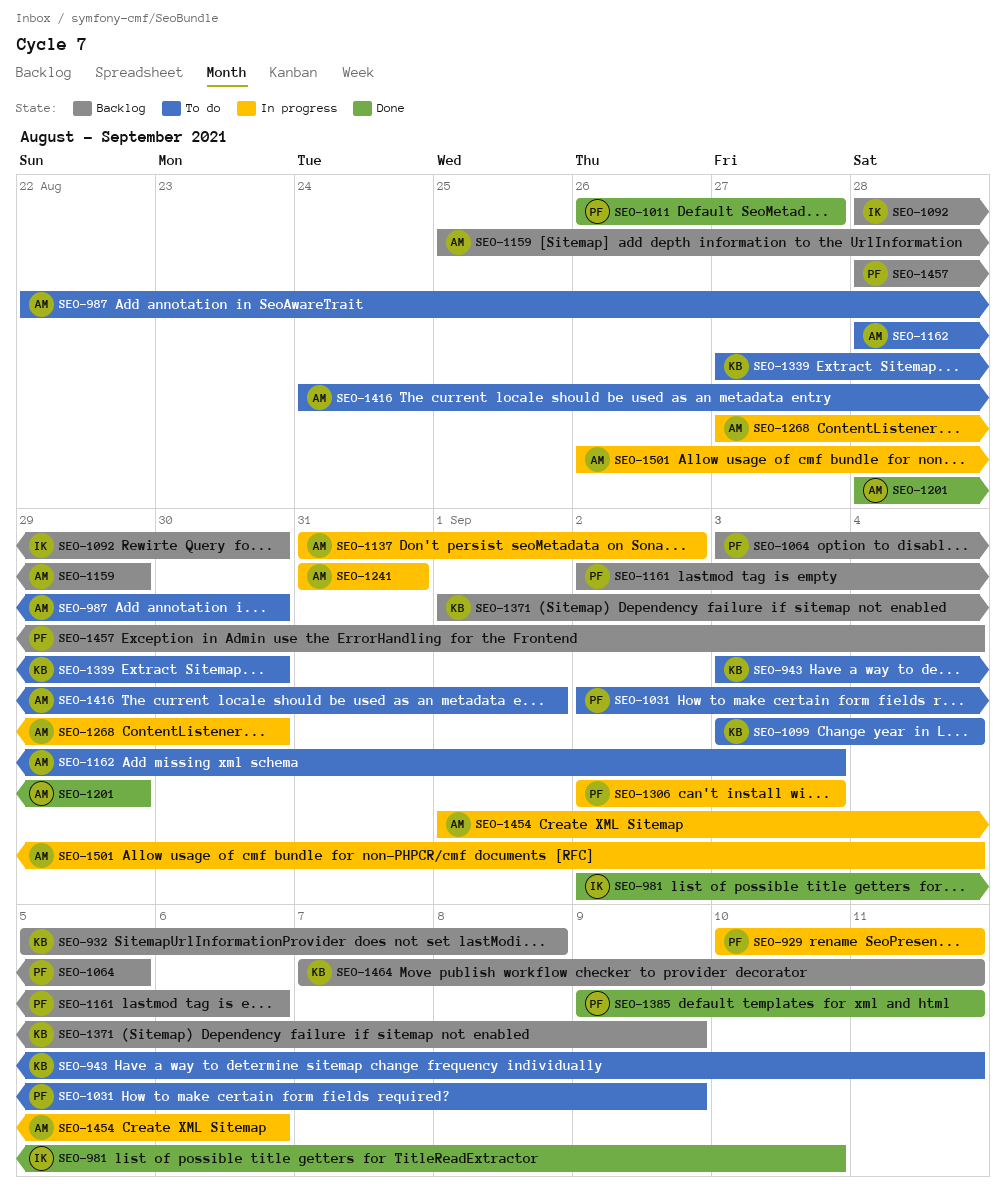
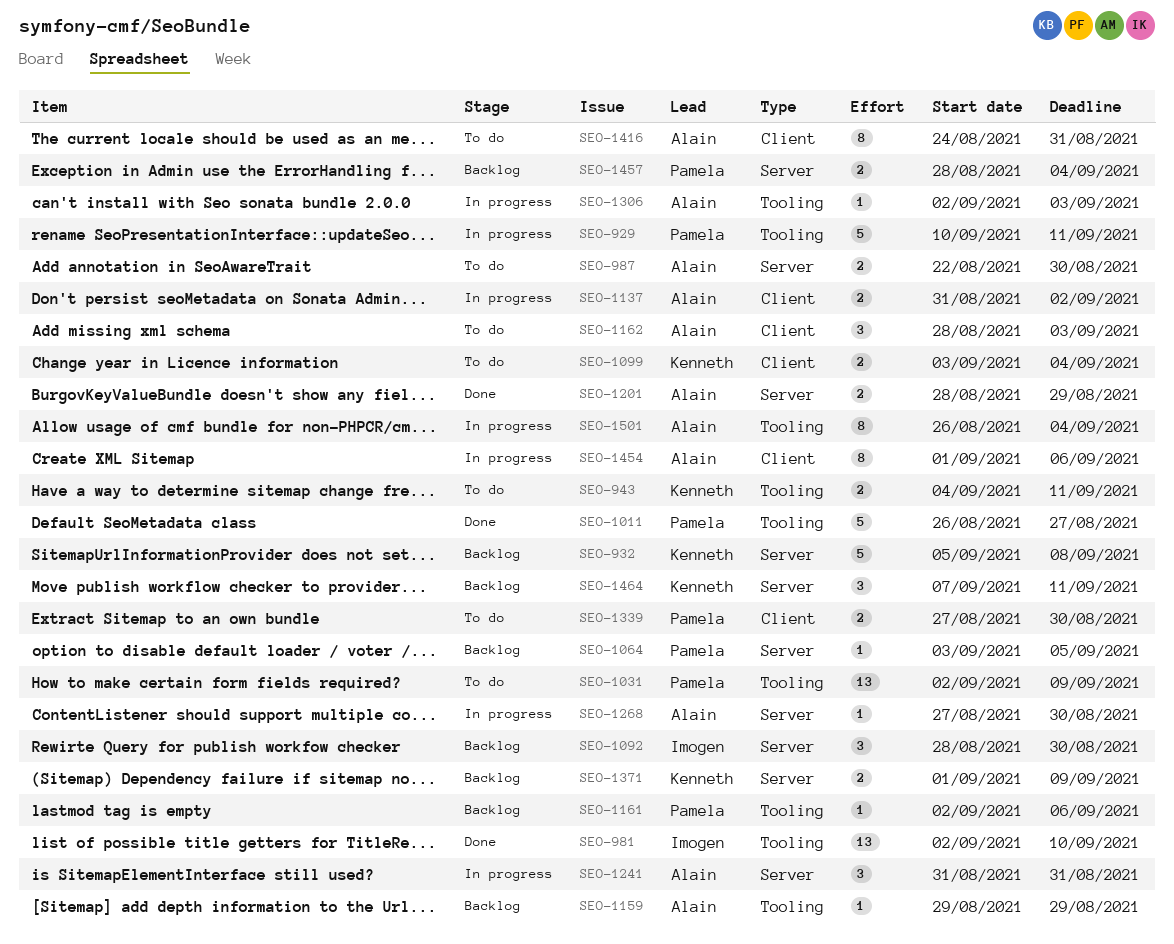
SEO-943, start: Sep 3 -> Sep 4
SEO-1159, start: Aug 25 -> Aug 29
SEO-1306, owner: Pamela -> Alain
SEO-1339, owner: Kenneth -> Pamela
SEO-1385: present -> none
SEO-1416, due: Sep 1 -> Aug 31

